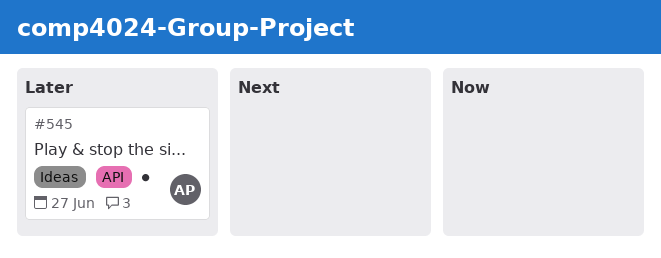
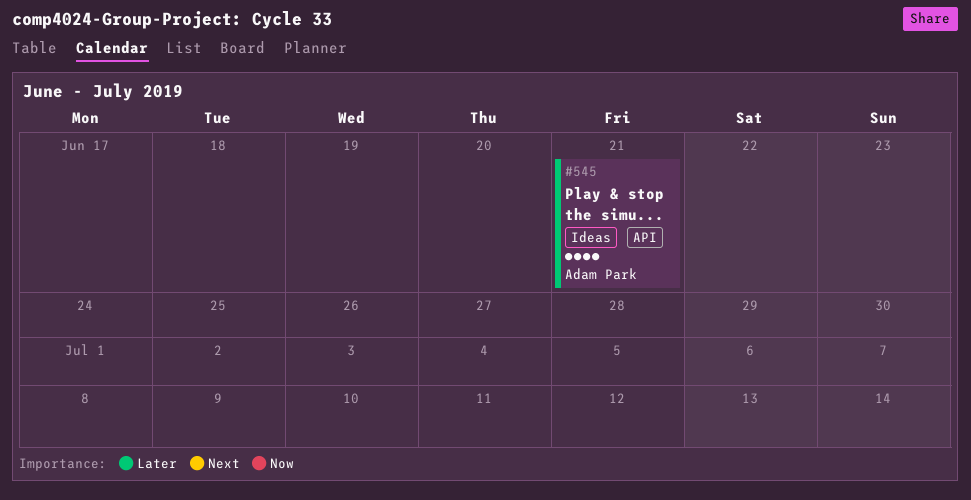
#545, estimate: 1 -> 4
#545, due: Jun 27 -> Jun 21

